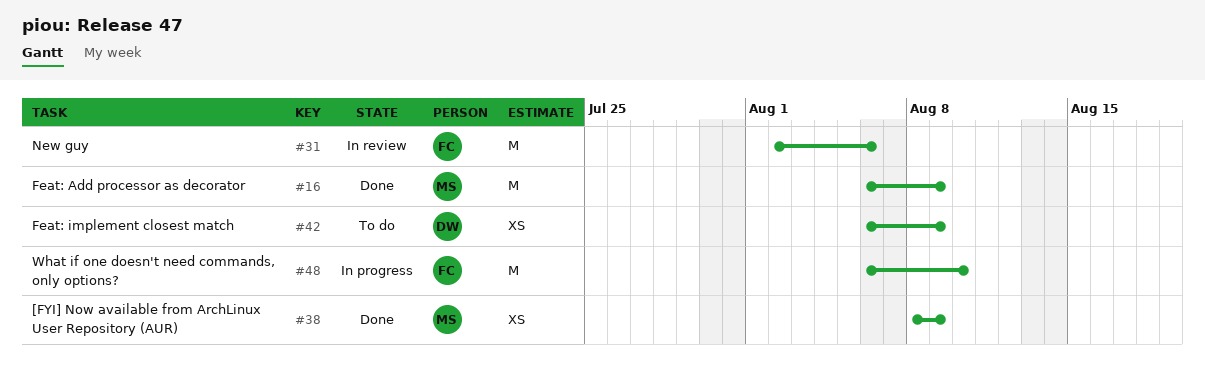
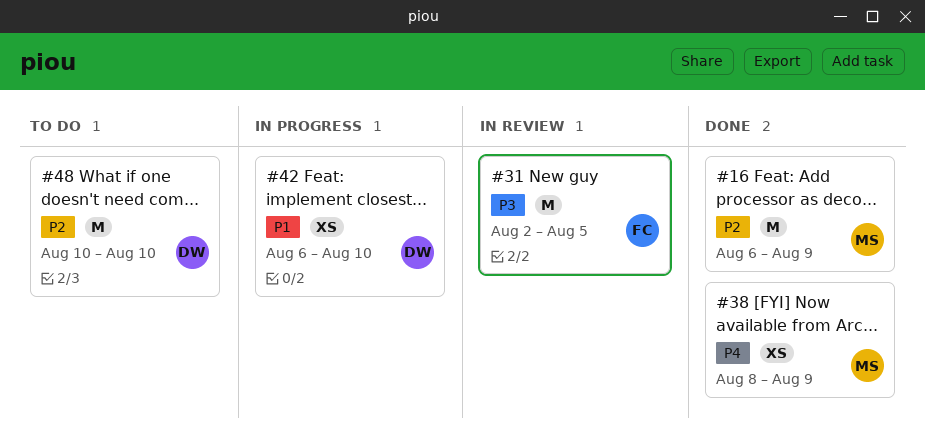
#31, due: Aug 6 -> Aug 5
#42, status: To do -> In progress
#42, due: Aug 9 -> Aug 10
#48, status: In progress -> To do
#48, owner: FC -> DW
#48, start: Aug 6 -> Aug 10

